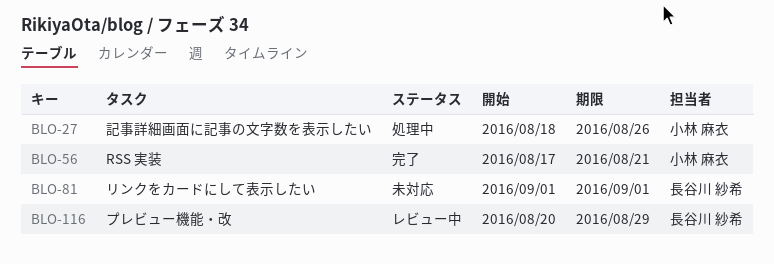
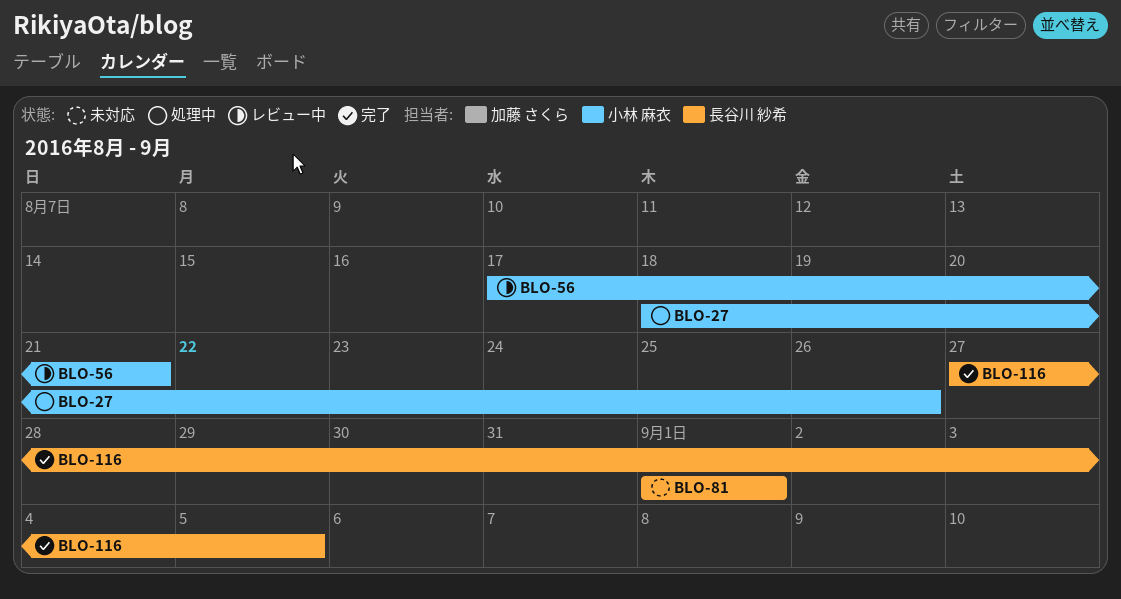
BLO-56, status: 完了 -> レビュー中
BLO-116, status: レビュー中 -> 完了
BLO-116, start: Aug 20 -> Aug 27
BLO-116, due: Aug 29 -> Sep 5

